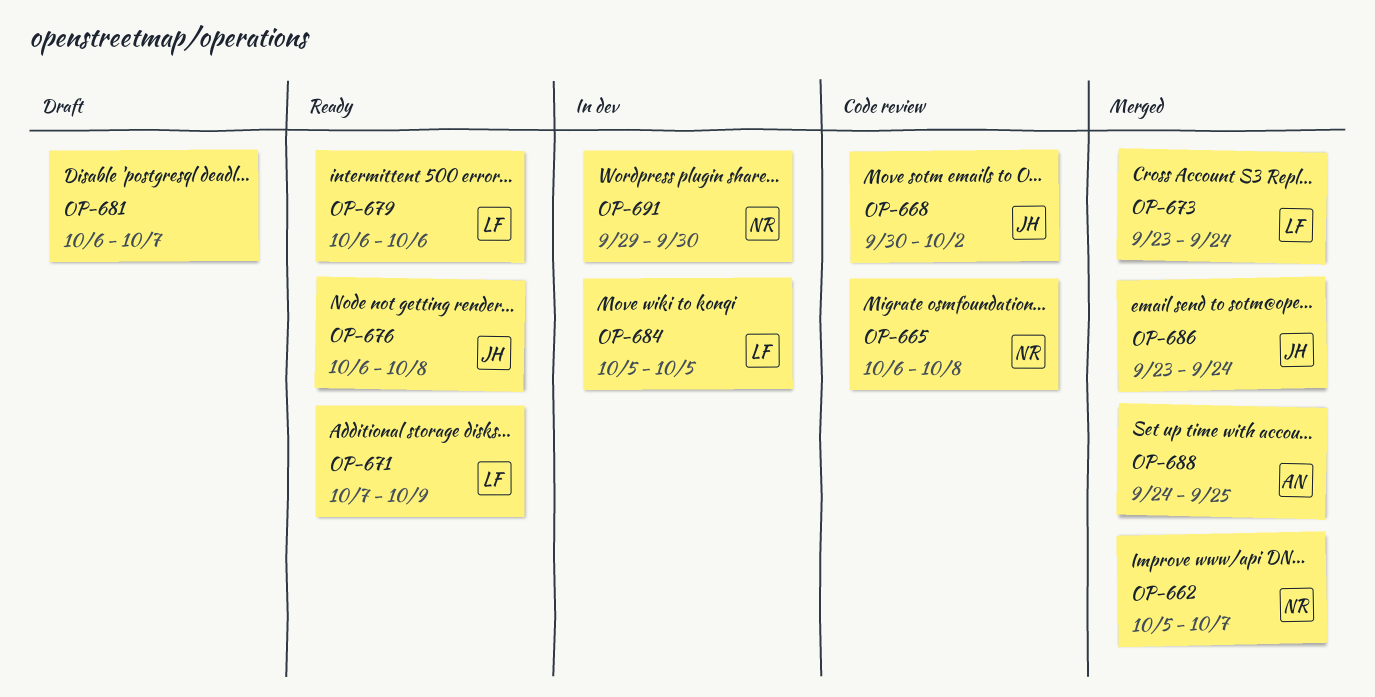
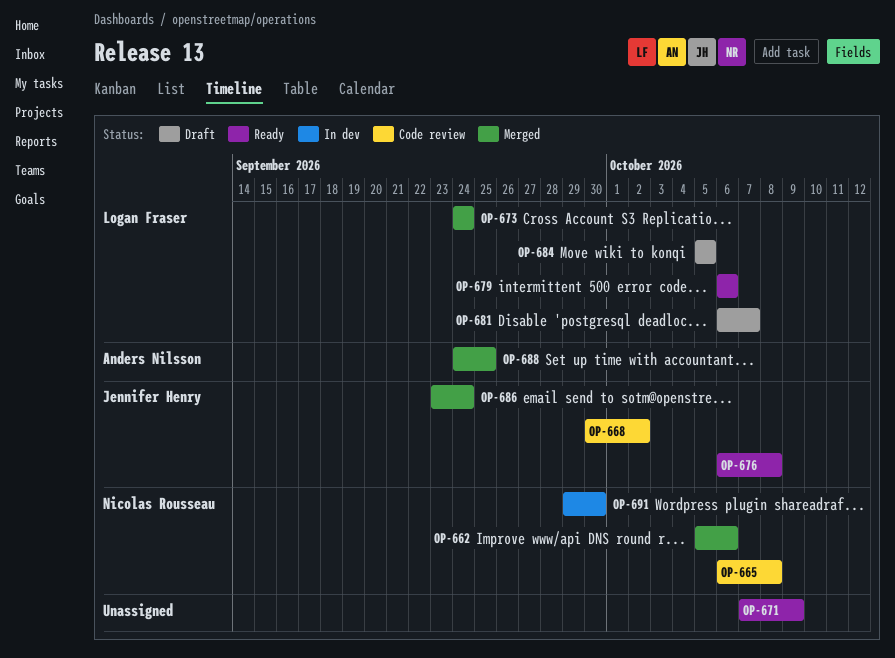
OP-662, due: Oct 7 -> Oct 6
OP-671, owner: Logan Fraser -> none
OP-673, start: Sep 23 -> Sep 24
OP-681, owner: none -> Logan Fraser
OP-684, status: In dev -> Draft

